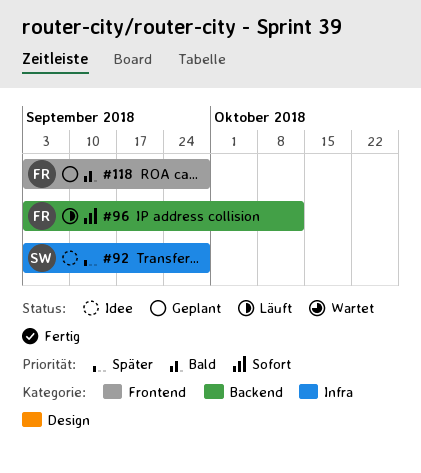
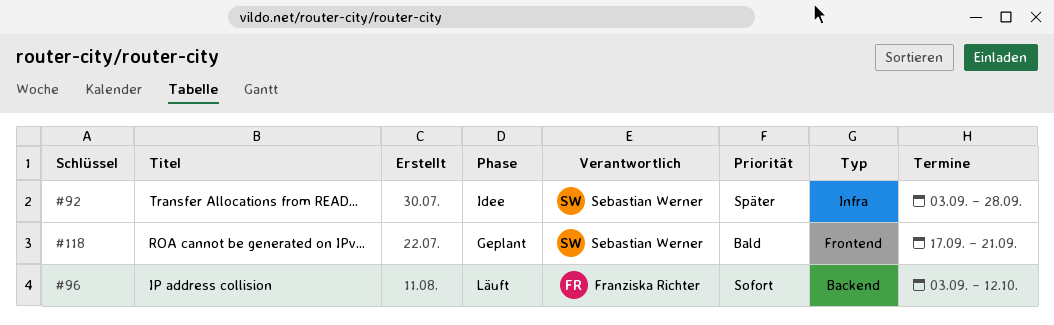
#118, owner: Franziska Richter -> Sebastian Werner
#118, start: Sep 3 -> Sep 17
#118, due: Sep 28 -> Sep 21

